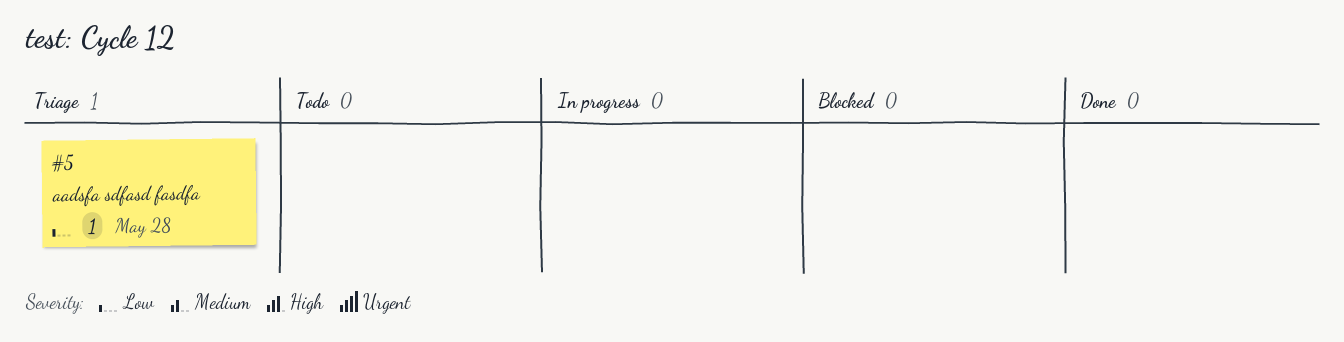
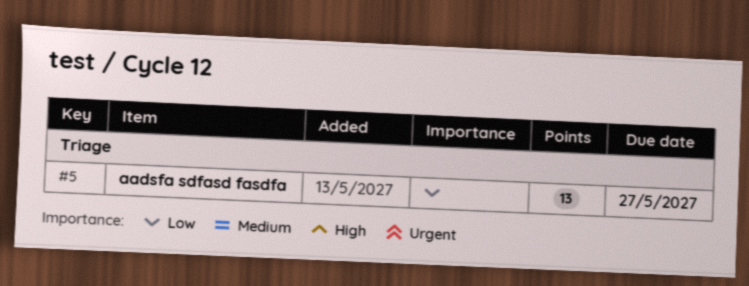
#5, estimate: 1 -> 13
#5, due: May 28 -> May 27

